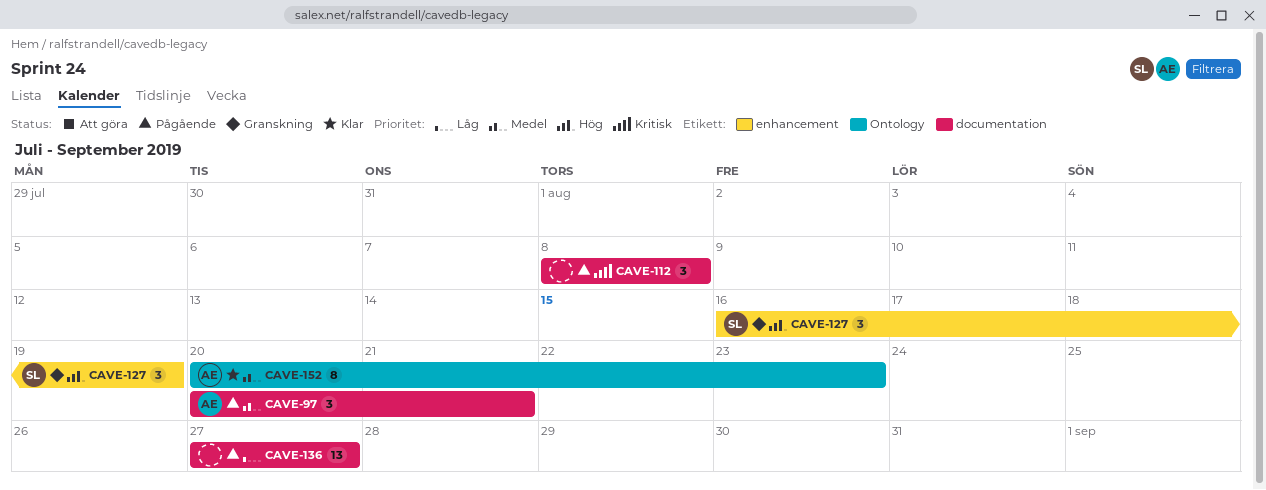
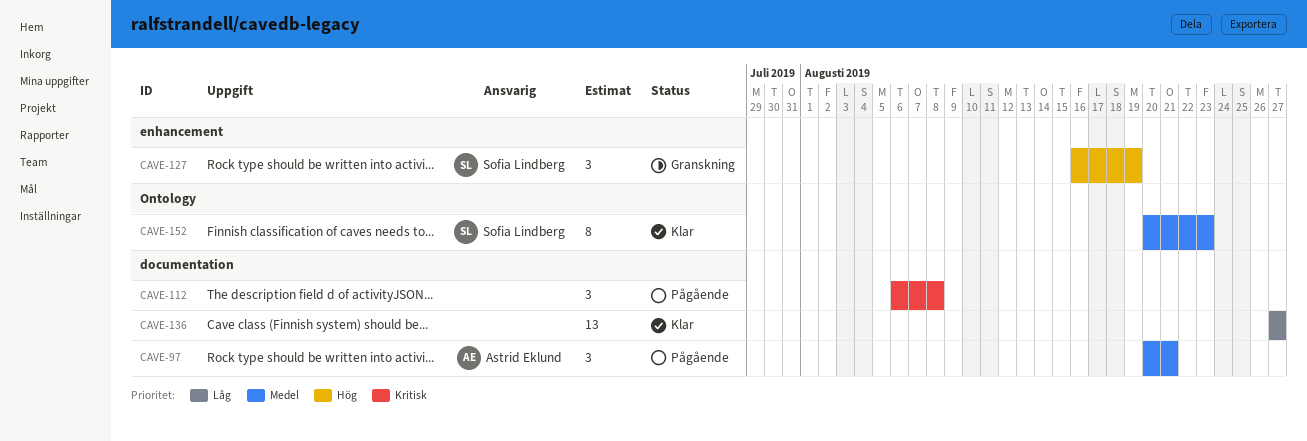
CAVE-112, start: Aug 8 -> Aug 6
CAVE-136, status: Pågående -> Klar
CAVE-152, owner: Astrid Eklund -> Sofia Lindberg

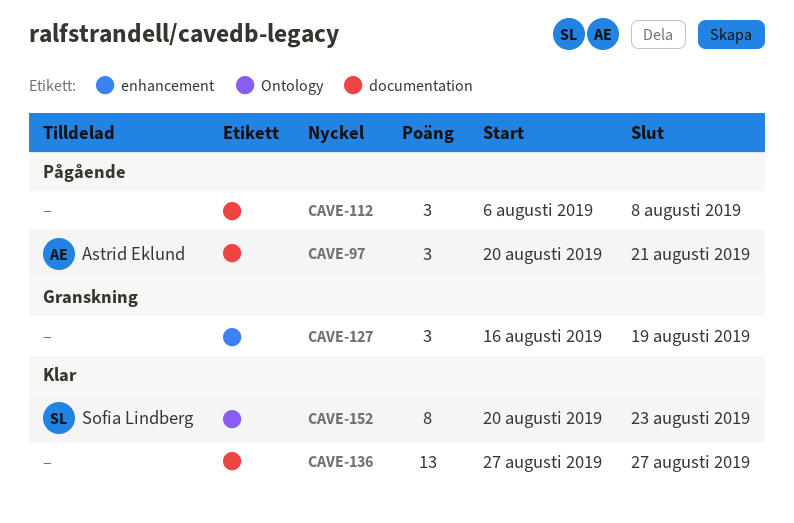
CAVE-127, owner: Sofia Lindberg -> none

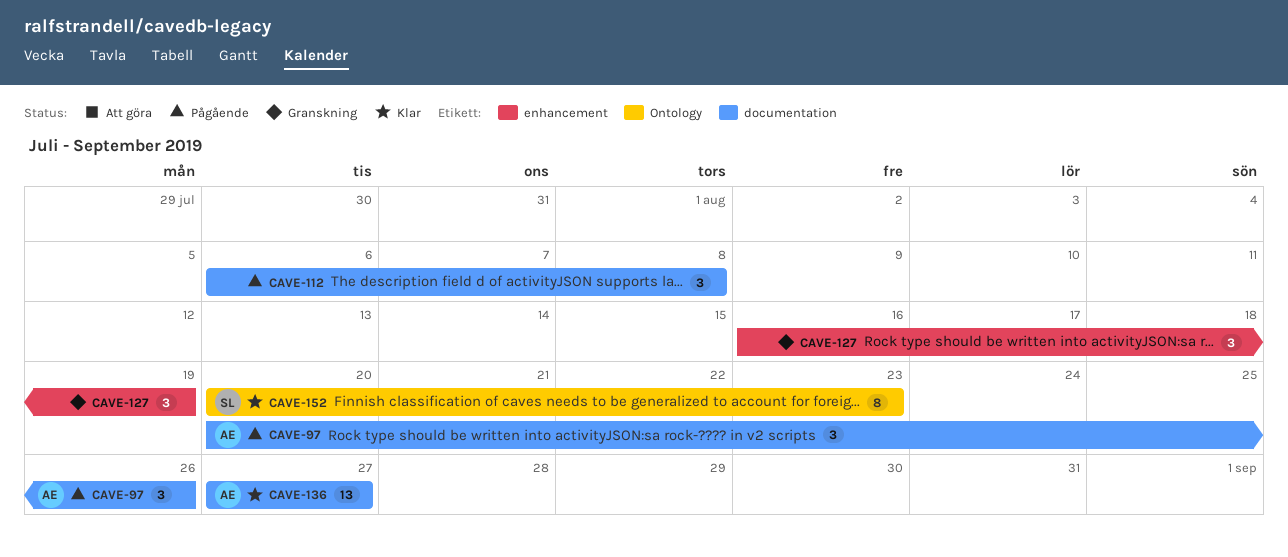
CAVE-97, due: Aug 21 -> Aug 26
CAVE-136, owner: none -> Astrid Eklund

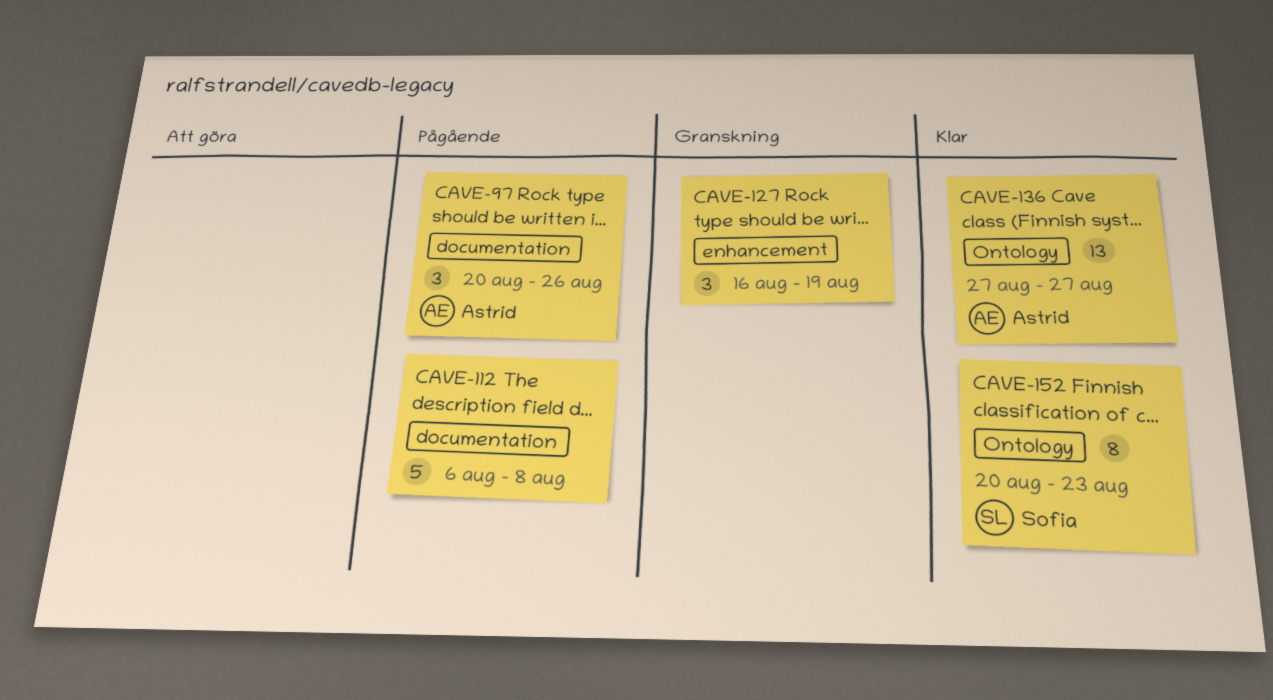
CAVE-112, estimate: 3 -> 5
CAVE-136, label: documentation -> Ontology

